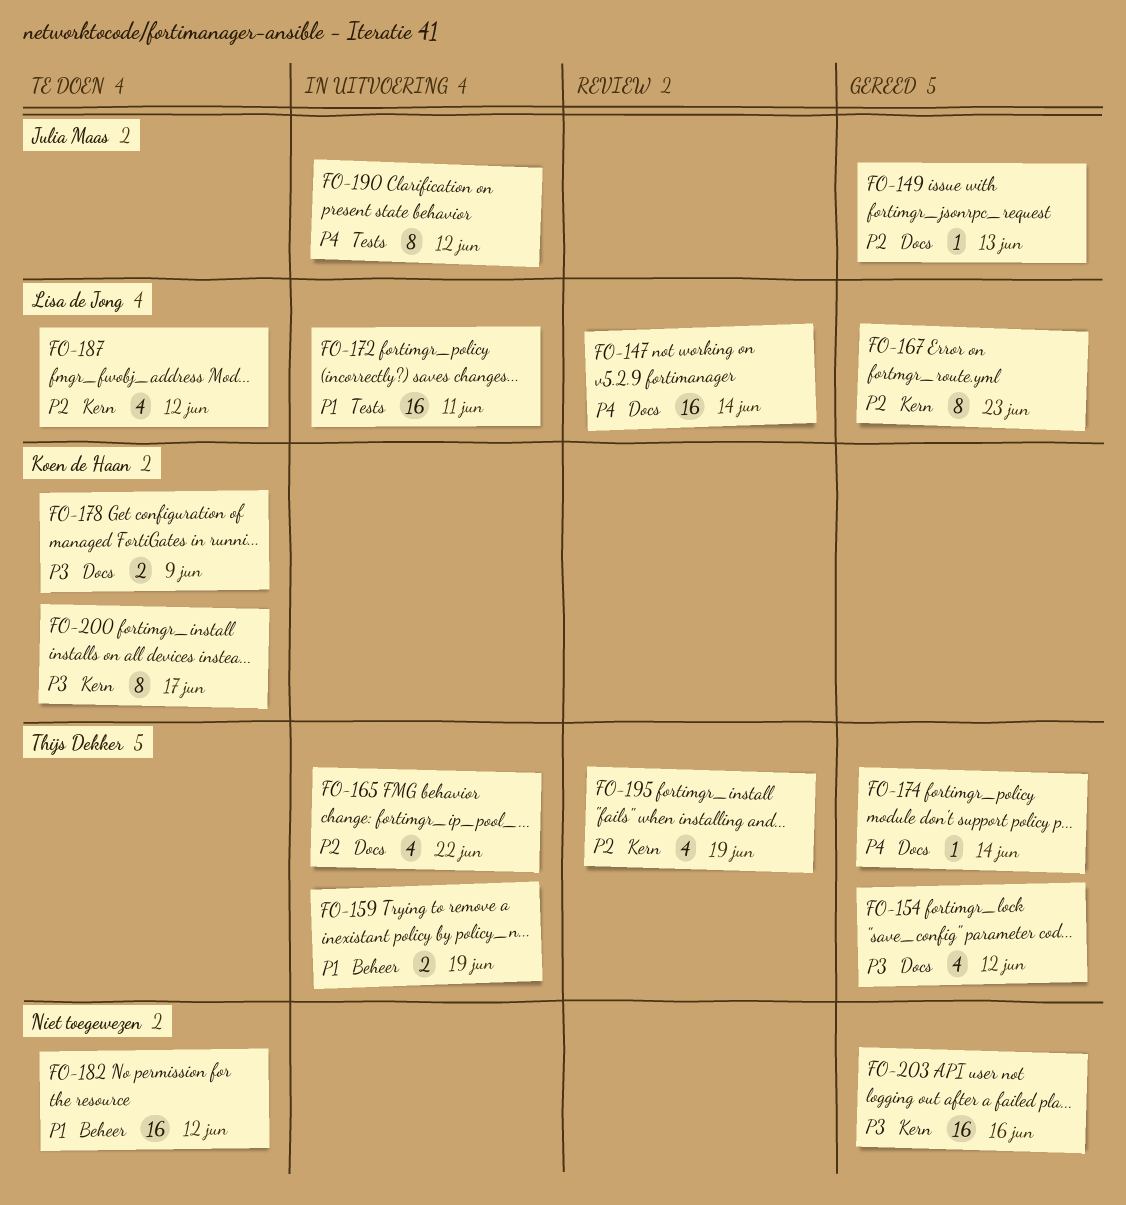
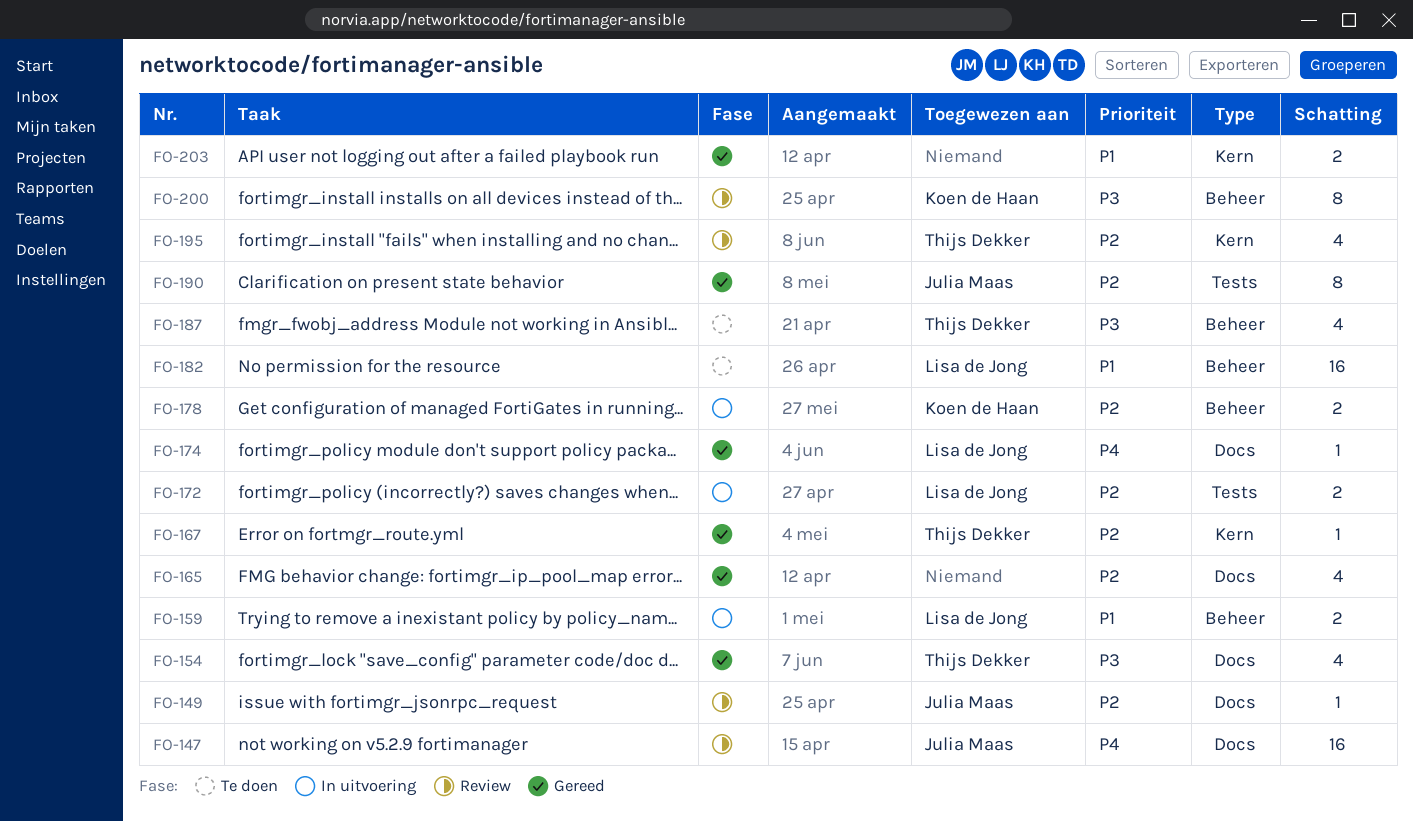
FO-147, owner: Lisa de Jong -> Julia Maas
FO-149, status: Gereed -> Review
FO-159, owner: Thijs Dekker -> Lisa de Jong
FO-165, status: In uitvoering -> Gereed
FO-165, owner: Thijs Dekker -> none
FO-167, owner: Lisa de Jong -> Thijs Dekker
FO-167, estimate: 8 -> 1
FO-172, priority: P1 -> P2
FO-172, estimate: 16 -> 2
FO-174, owner: Thijs Dekker -> Lisa de Jong
FO-178, status: Te doen -> In uitvoering
FO-178, priority: P3 -> P2
FO-178, label: Docs -> Beheer
FO-182, owner: none -> Lisa de Jong
FO-187, owner: Lisa de Jong -> Thijs Dekker
FO-187, priority: P2 -> P3
FO-187, label: Kern -> Beheer
FO-190, status: In uitvoering -> Gereed
FO-190, priority: P4 -> P2
FO-200, status: Te doen -> Review
FO-200, label: Kern -> Beheer
FO-203, priority: P3 -> P1
FO-203, estimate: 16 -> 2

